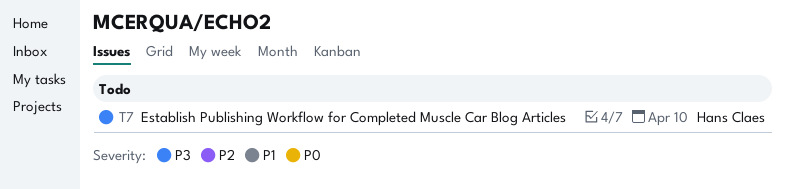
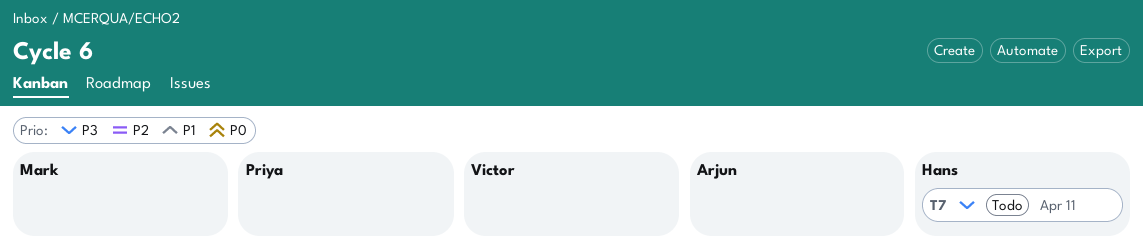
T7, due: Apr 10 -> Apr 11

